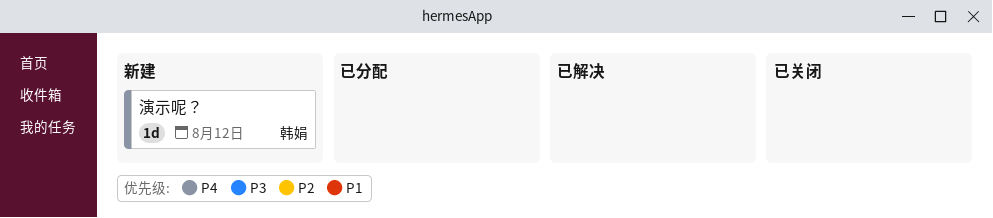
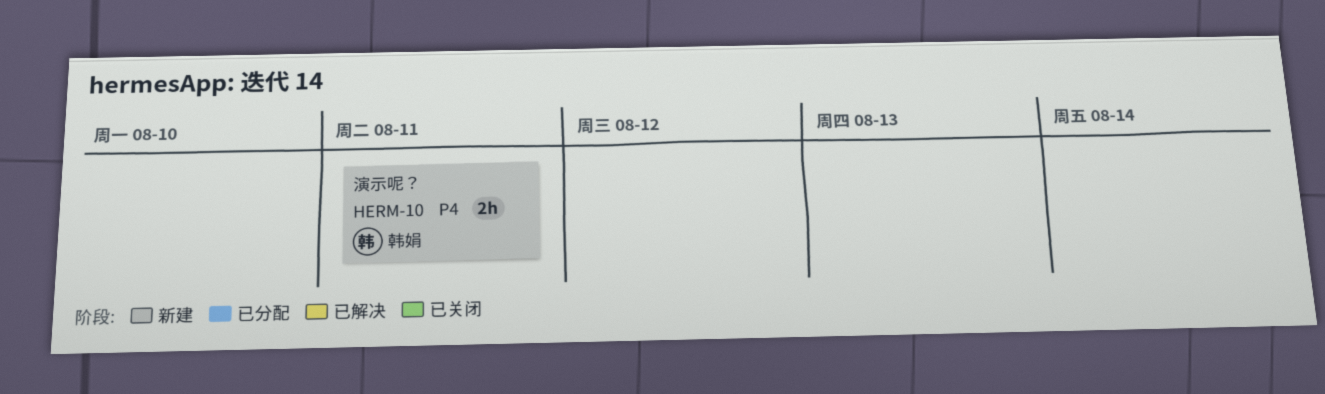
演示呢？, estimate: 1d -> 2h
演示呢？, due: Aug 12 -> Aug 11

